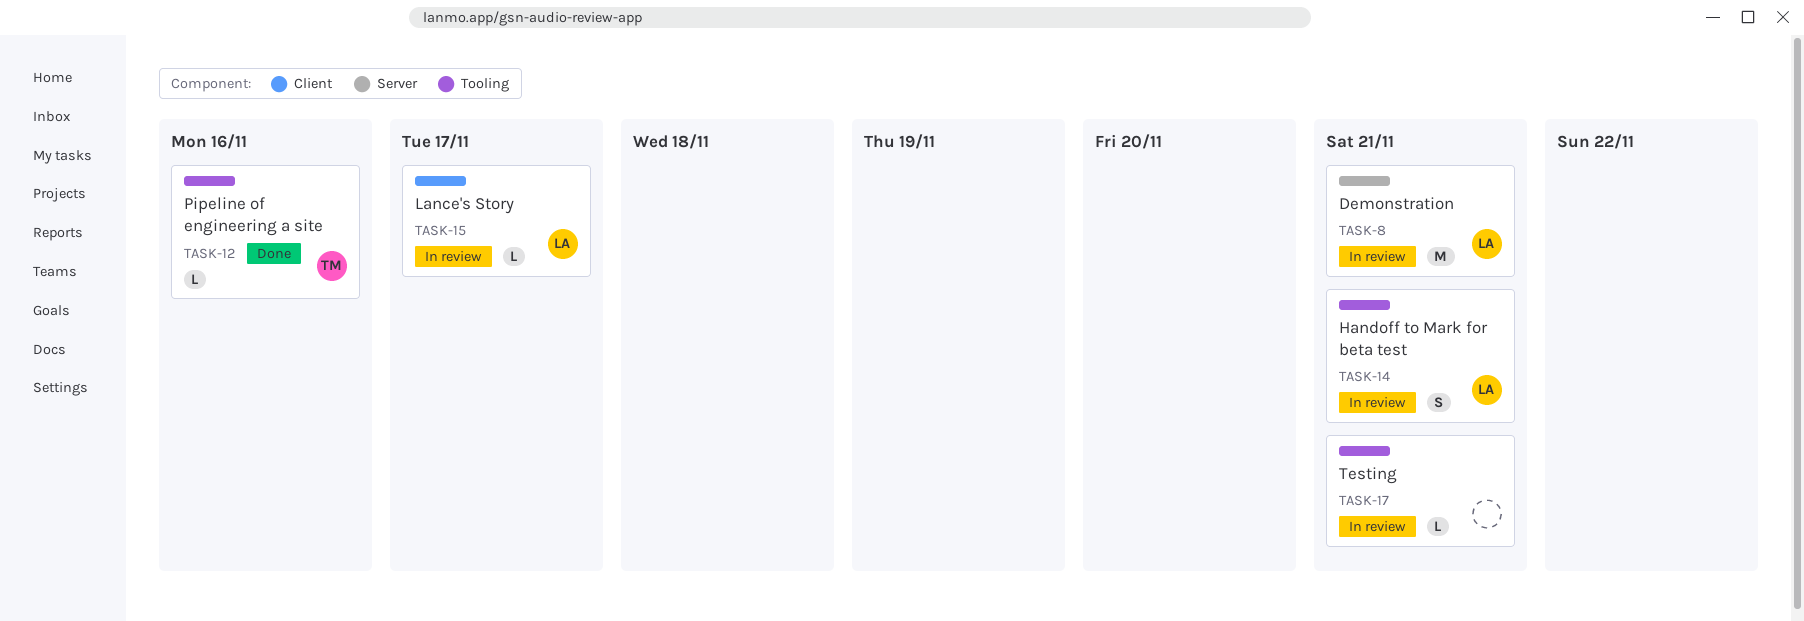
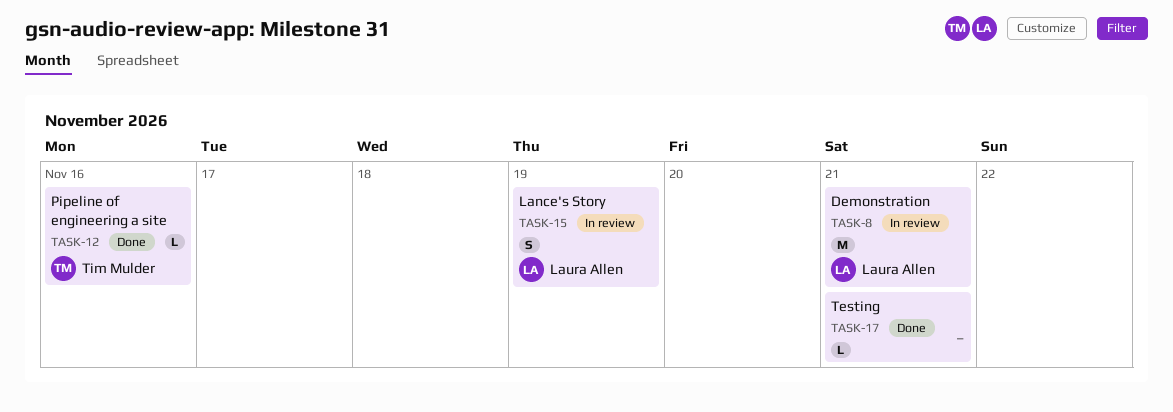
TASK-14: present -> none
TASK-15, estimate: L -> S
TASK-15, due: Nov 17 -> Nov 19
TASK-17, status: In review -> Done

